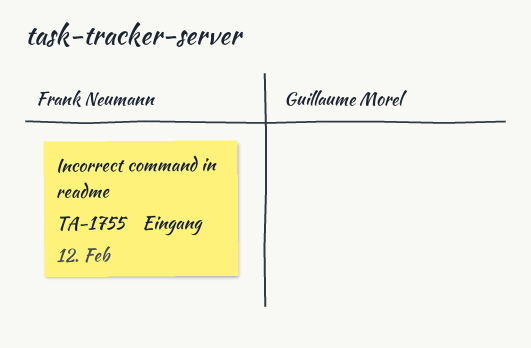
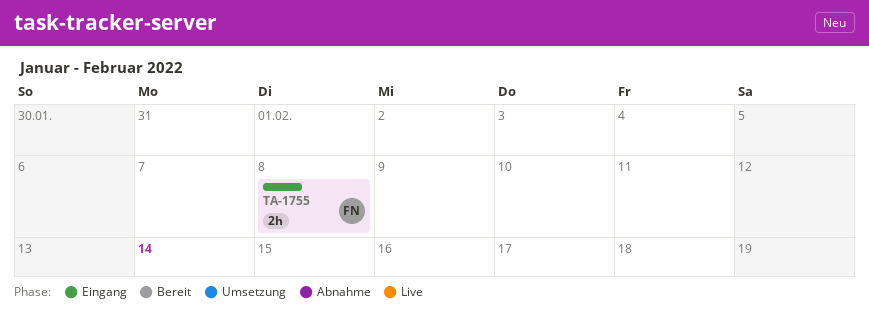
TA-1755, due: Feb 12 -> Feb 8

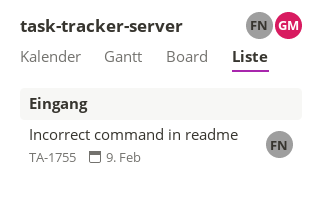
TA-1755, due: Feb 8 -> Feb 9

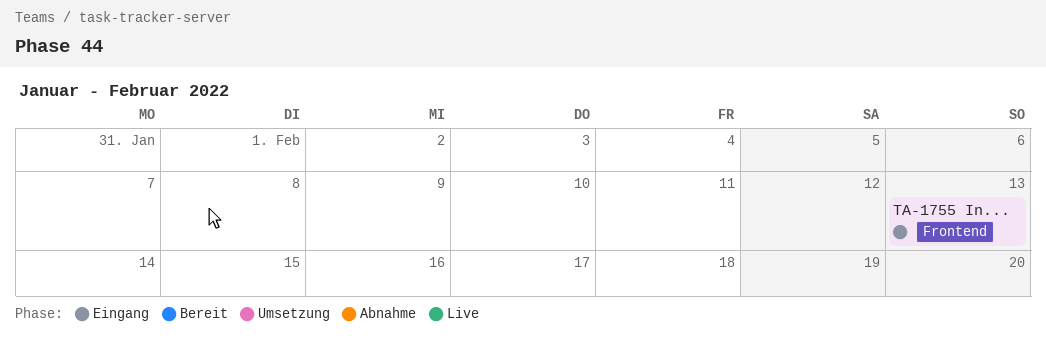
TA-1755, due: Feb 9 -> Feb 13

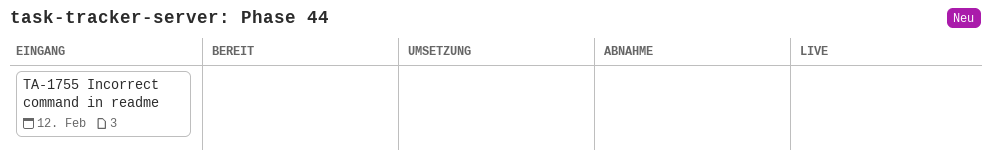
TA-1755, due: Feb 13 -> Feb 12

